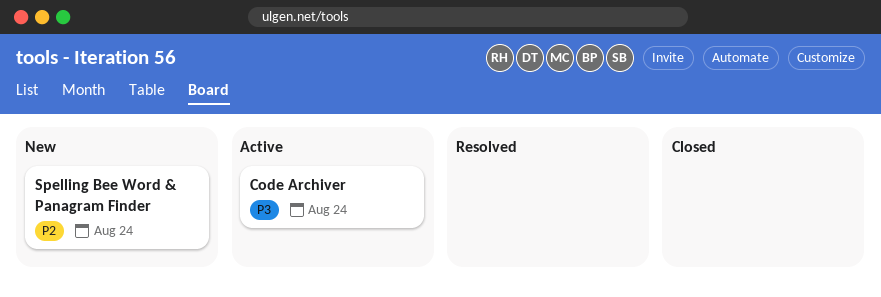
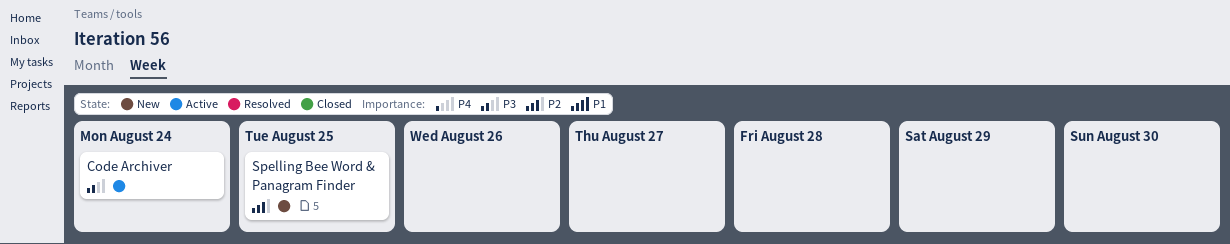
Spelling Bee Word & Panagram Finder, due: Aug 24 -> Aug 25

